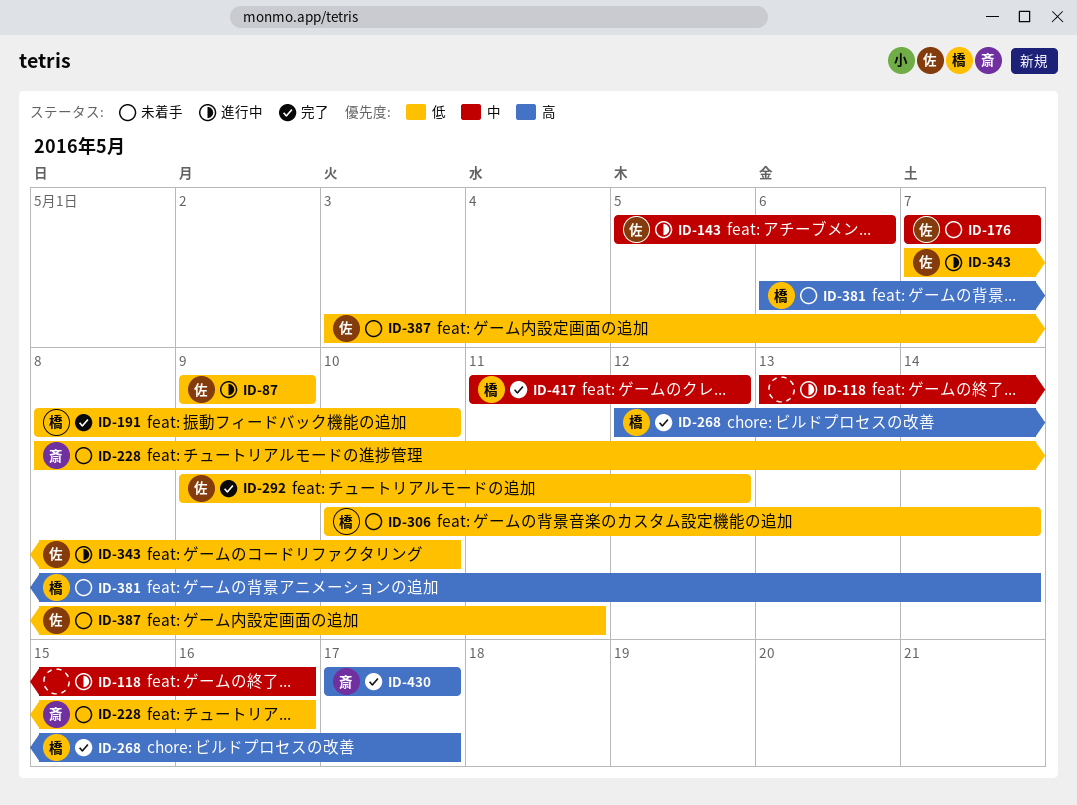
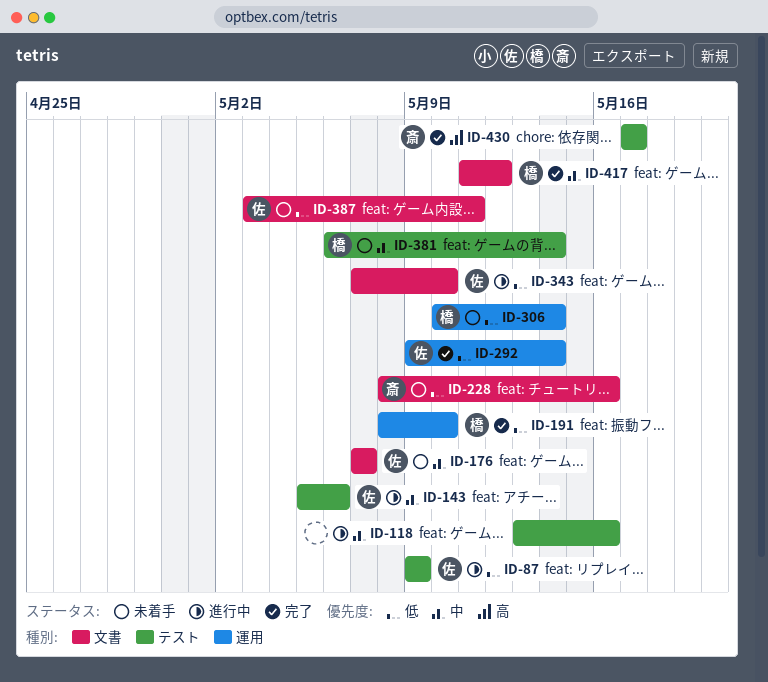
ID-268: present -> none
ID-292, due: May 12 -> May 14
ID-381, priority: 高 -> 中

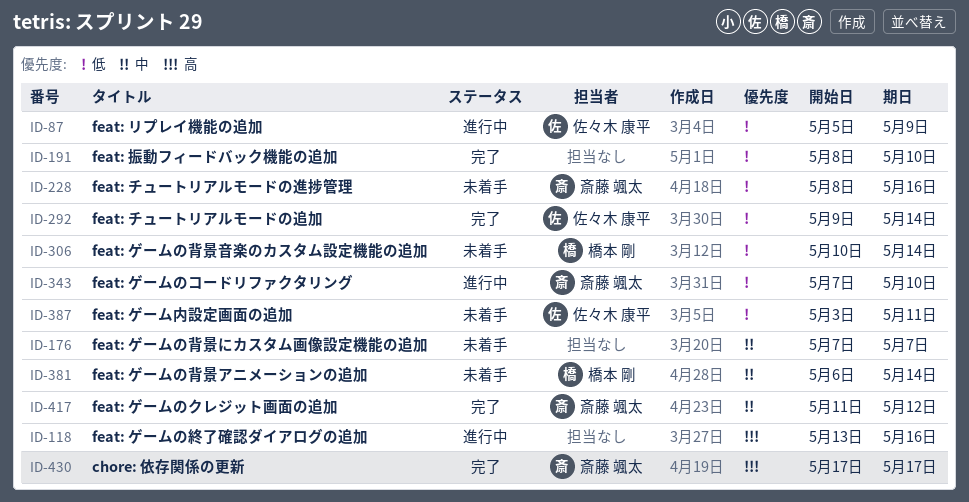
ID-87, start: May 9 -> May 5
ID-118, priority: 中 -> 高
ID-143: present -> none
ID-176, owner: 佐々木 康平 -> none
ID-191, owner: 橋本 剛 -> none
ID-343, owner: 佐々木 康平 -> 斎藤 颯太
ID-417, owner: 橋本 剛 -> 斎藤 颯太

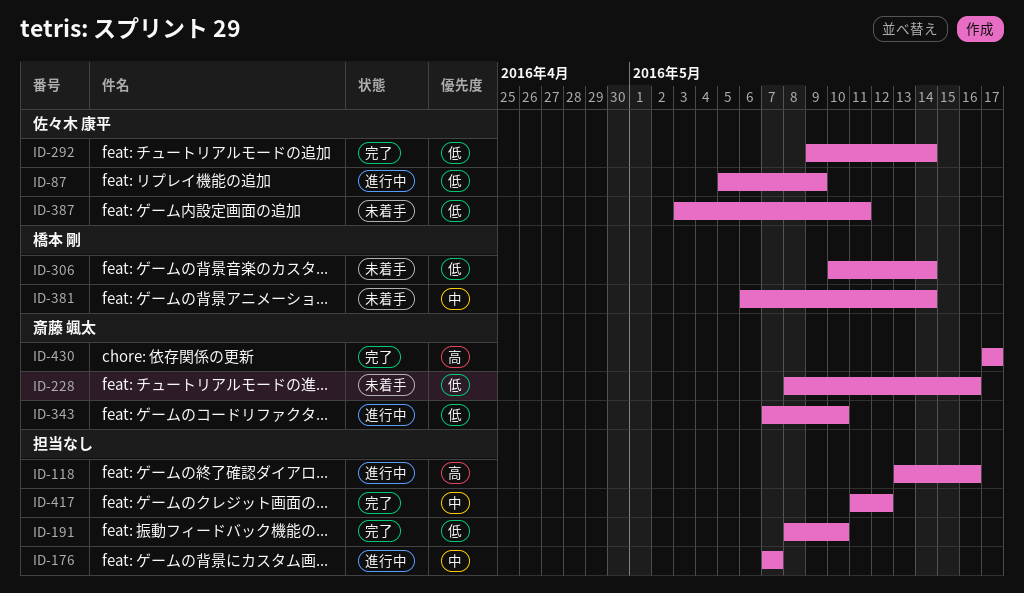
ID-176, status: 未着手 -> 進行中
ID-417, owner: 斎藤 颯太 -> none

